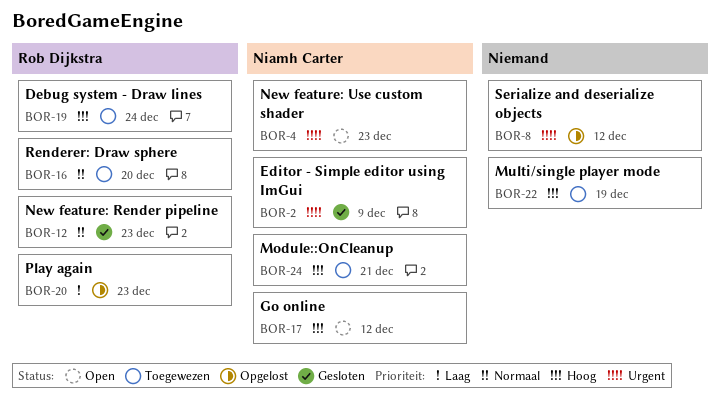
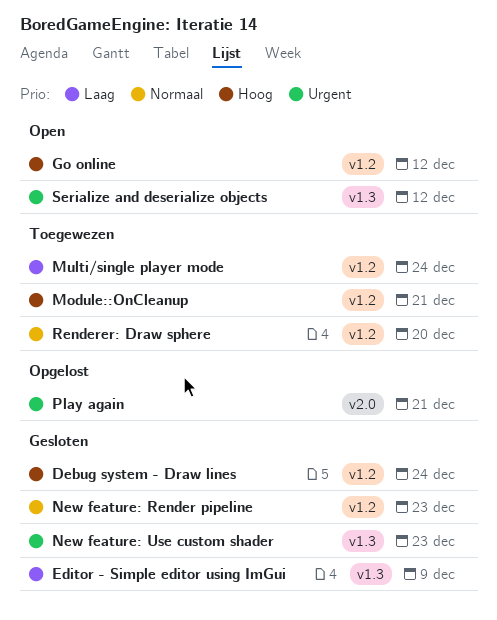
Debug system - Draw lines, status: Toegewezen -> Gesloten
Editor - Simple editor using ImGui, priority: Urgent -> Laag
Multi/single player mode, priority: Hoog -> Laag
Multi/single player mode, due: Dec 19 -> Dec 24
New feature: Use custom shader, status: Open -> Gesloten
Play again, priority: Laag -> Urgent
Play again, due: Dec 23 -> Dec 21
Serialize and deserialize objects, status: Opgelost -> Open

